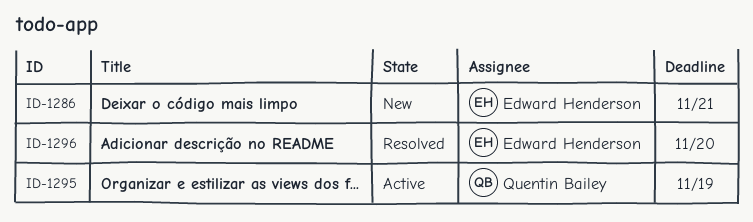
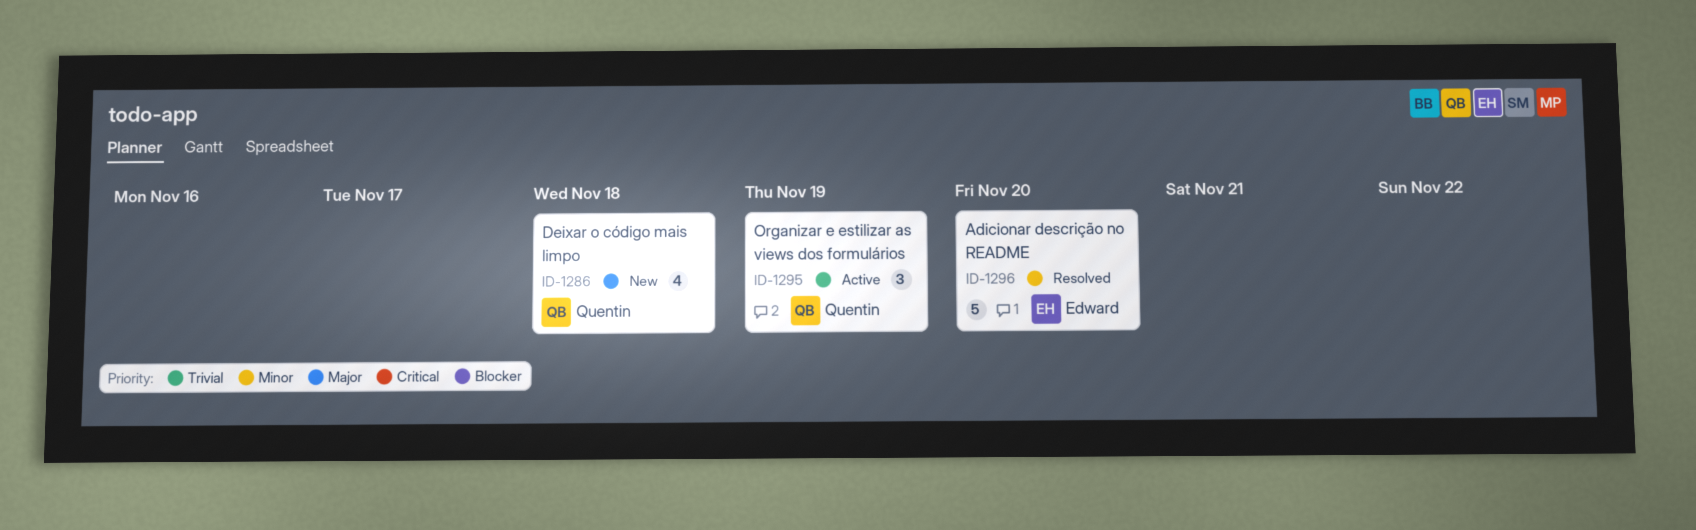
ID-1286, owner: Edward Henderson -> Quentin Bailey
ID-1286, due: Nov 21 -> Nov 18

